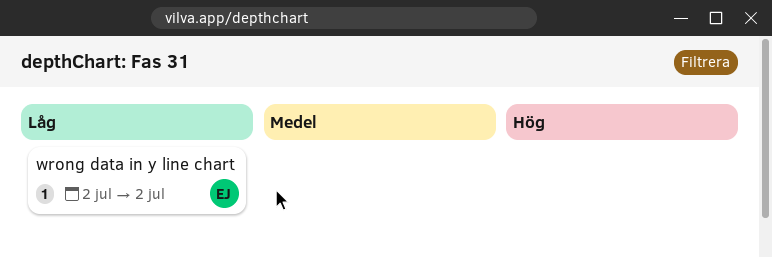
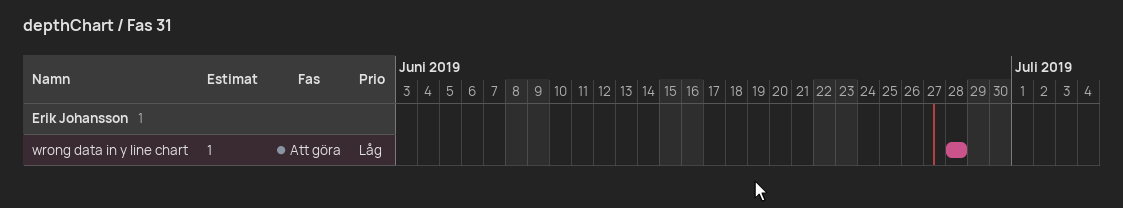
wrong data in y line chart, start: Jul 2 -> Jun 28
wrong data in y line chart, due: Jul 2 -> Jun 28

